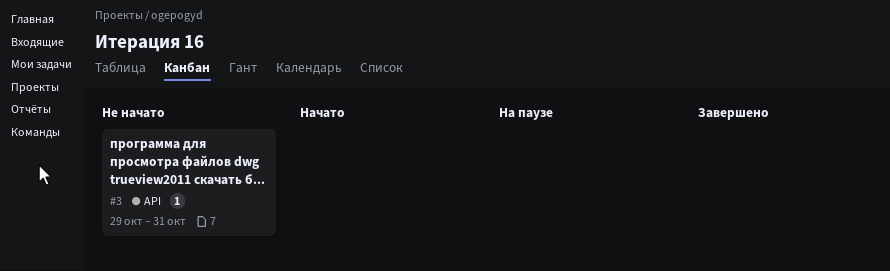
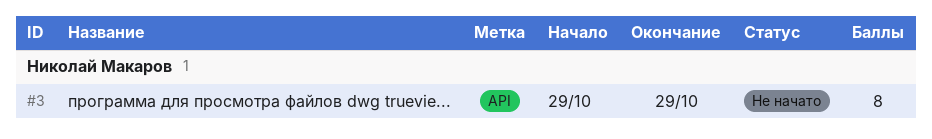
#3, estimate: 1 -> 8
#3, due: Oct 31 -> Oct 29

